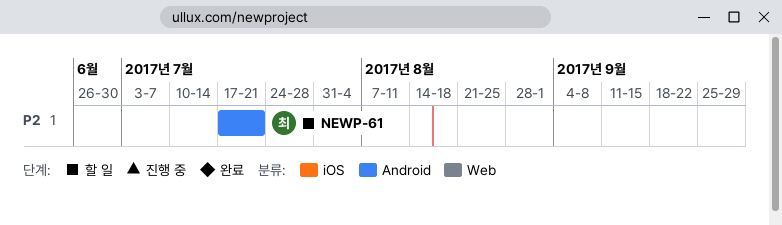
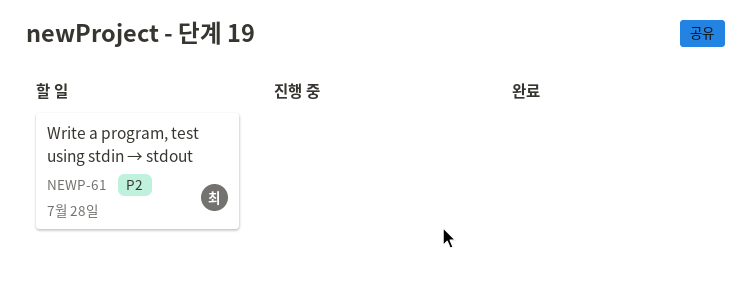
NEWP-61, due: Jul 21 -> Jul 28

